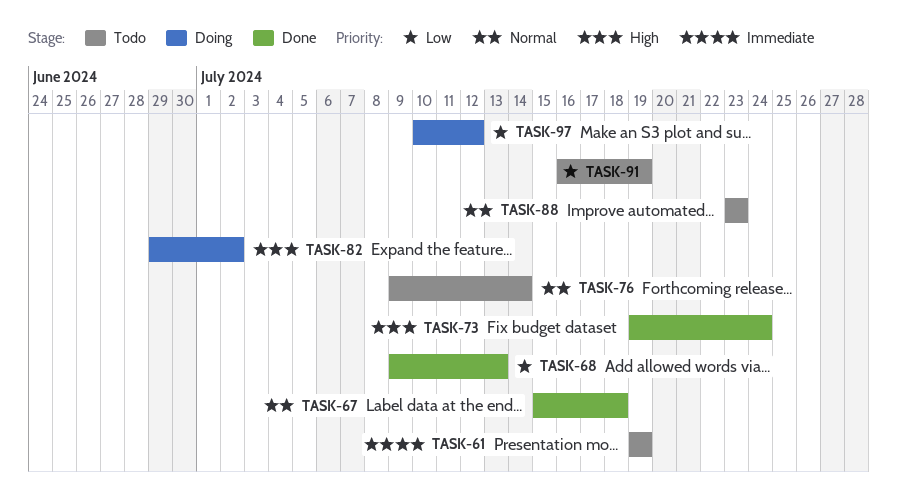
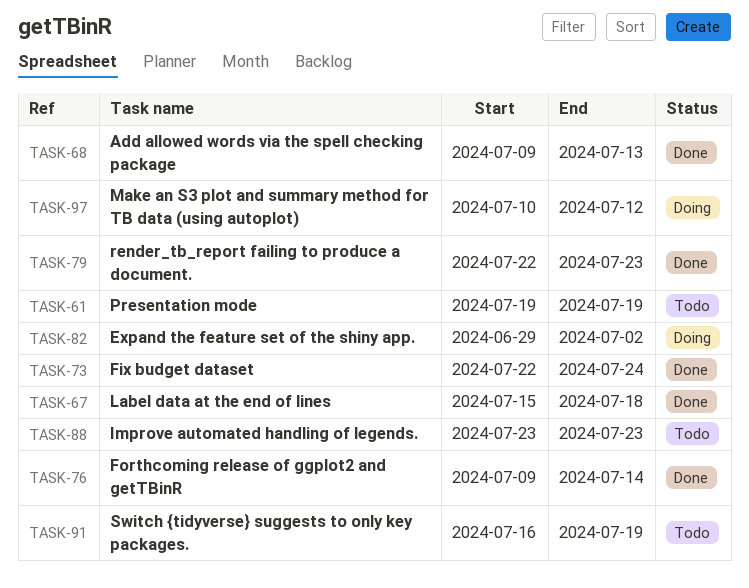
TASK-73, start: Jul 19 -> Jul 22
TASK-76, status: Todo -> Done
TASK-79: none -> present

